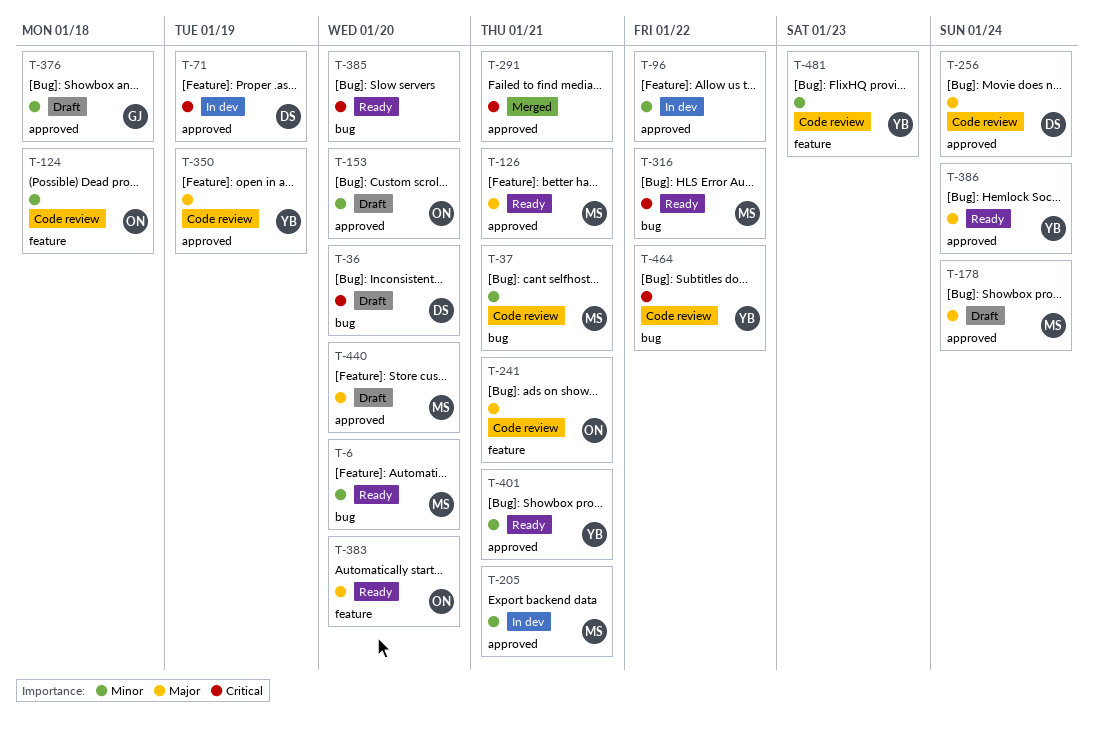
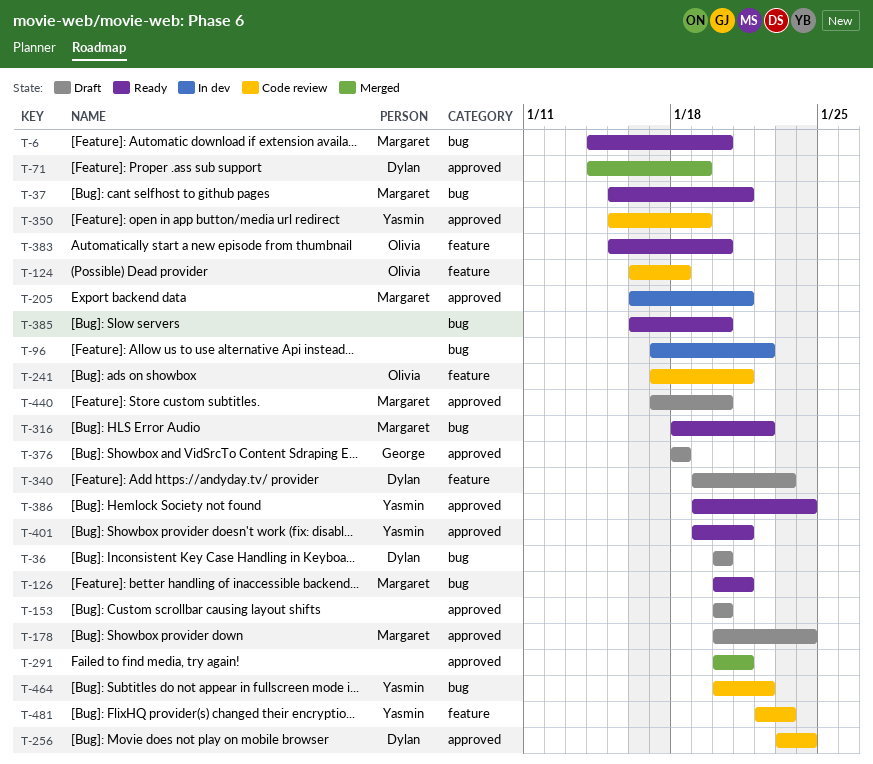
T-37, status: Code review -> Ready
T-71, status: In dev -> Merged
T-96, label: approved -> bug
T-126, label: approved -> bug
T-153, owner: Olivia -> none
T-340: none -> present

